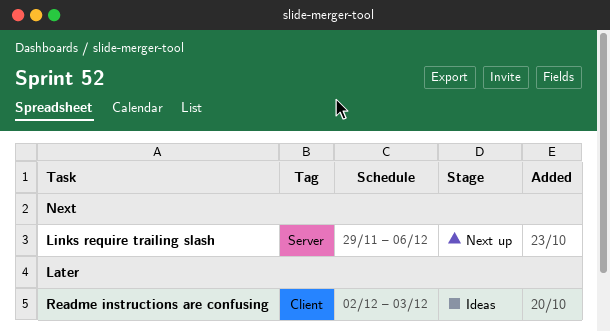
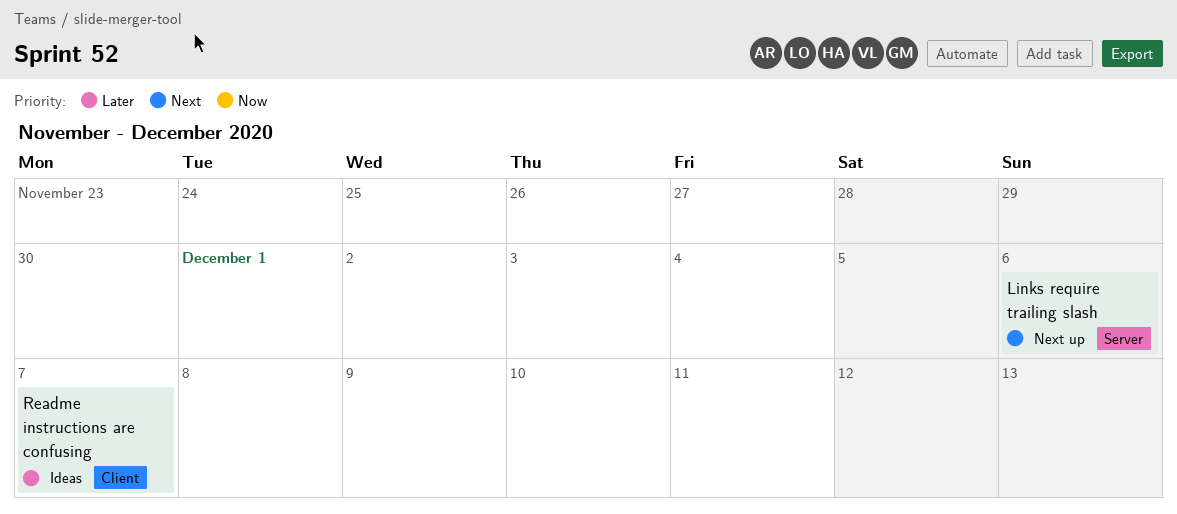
Readme instructions are confusing, due: Dec 3 -> Dec 7

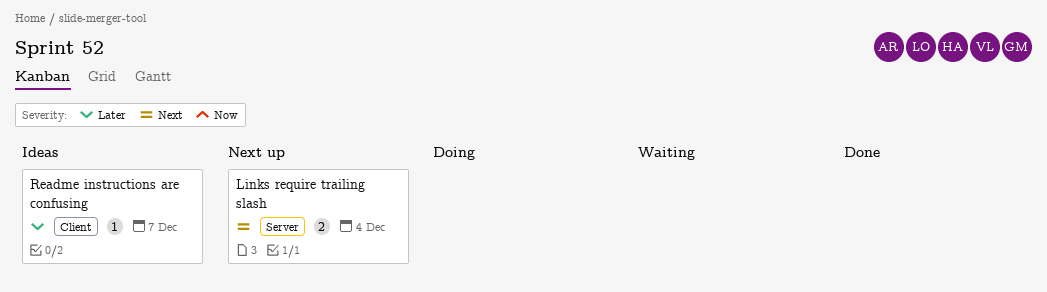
Links require trailing slash, due: Dec 6 -> Dec 4

